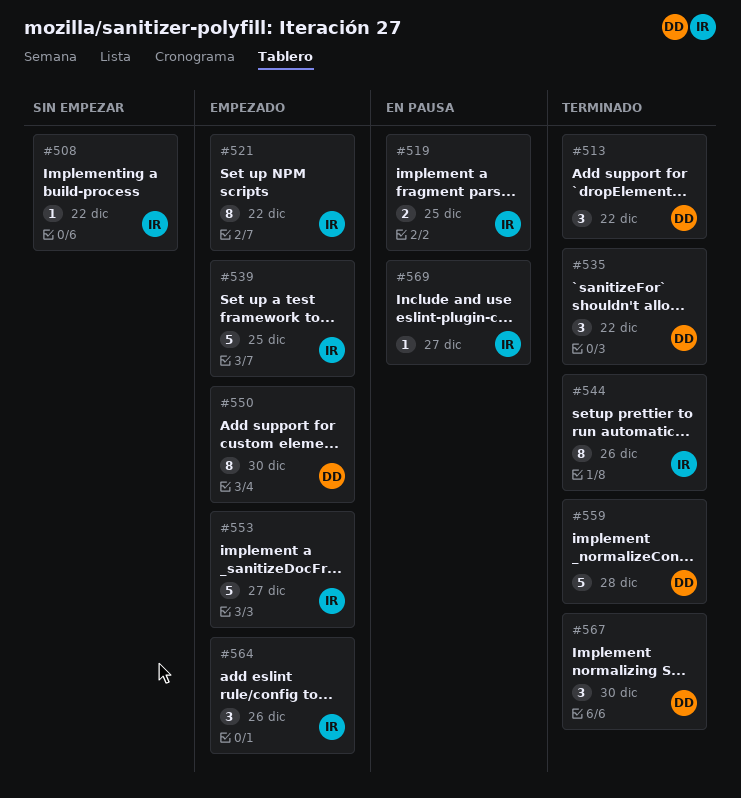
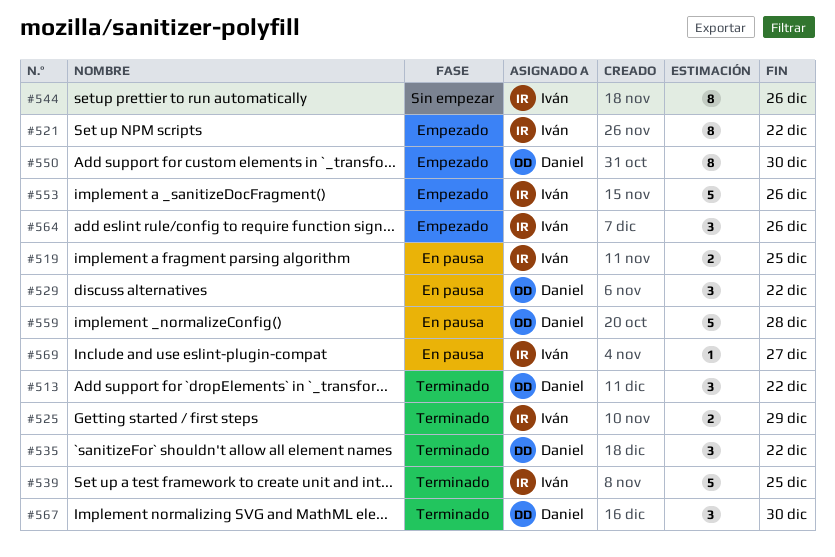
#508: present -> none
#525: none -> present
#529: none -> present
#539, status: Empezado -> Terminado
#544, status: Terminado -> Sin empezar
#553, due: Dec 27 -> Dec 26
#559, status: Terminado -> En pausa

